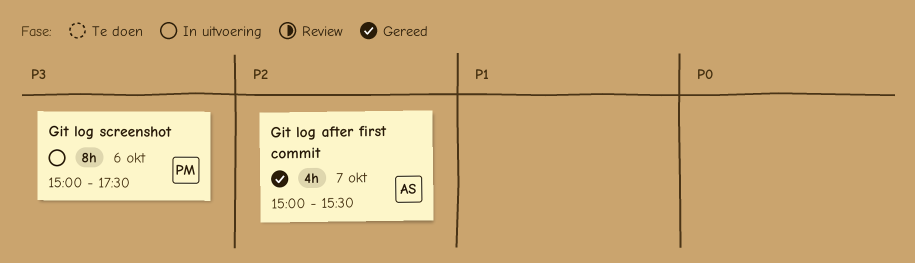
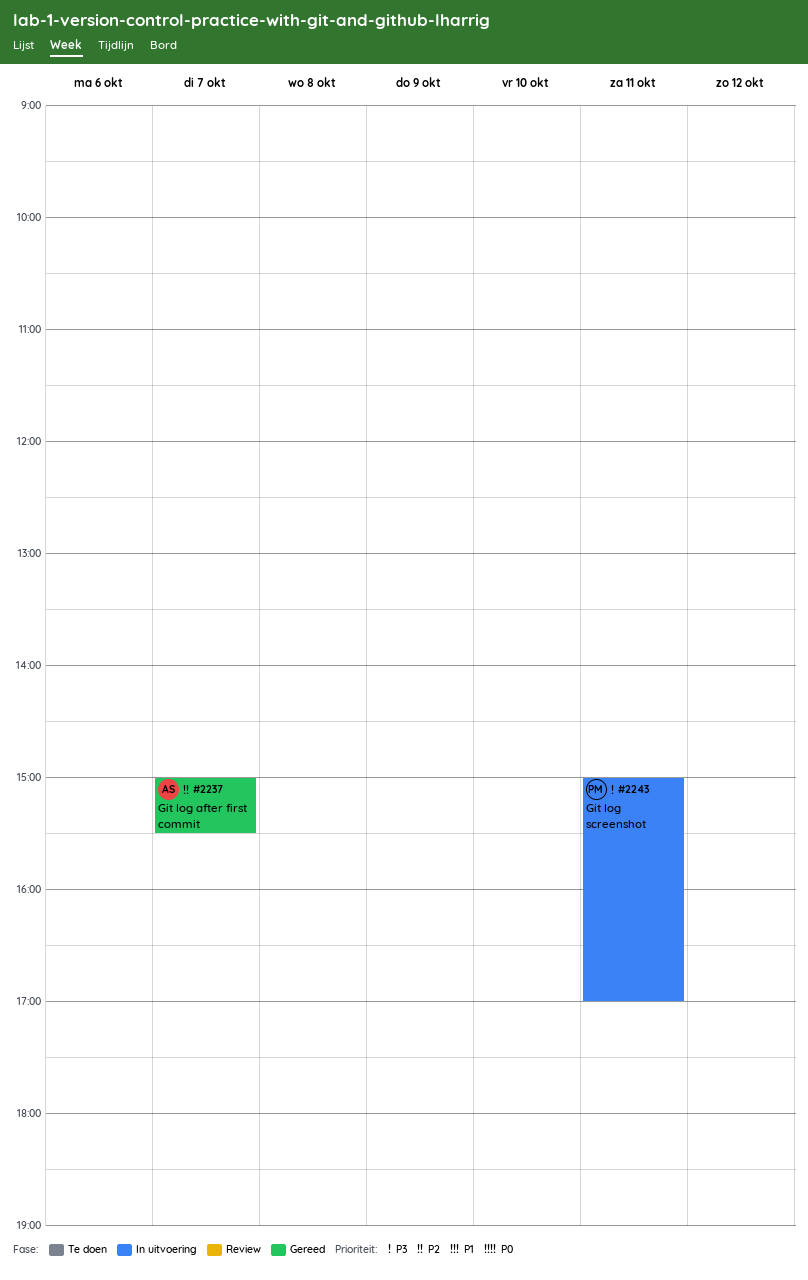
Git log screenshot, day: Oct 6 -> Oct 11
Git log screenshot, ends: 17:30 -> 17:00

